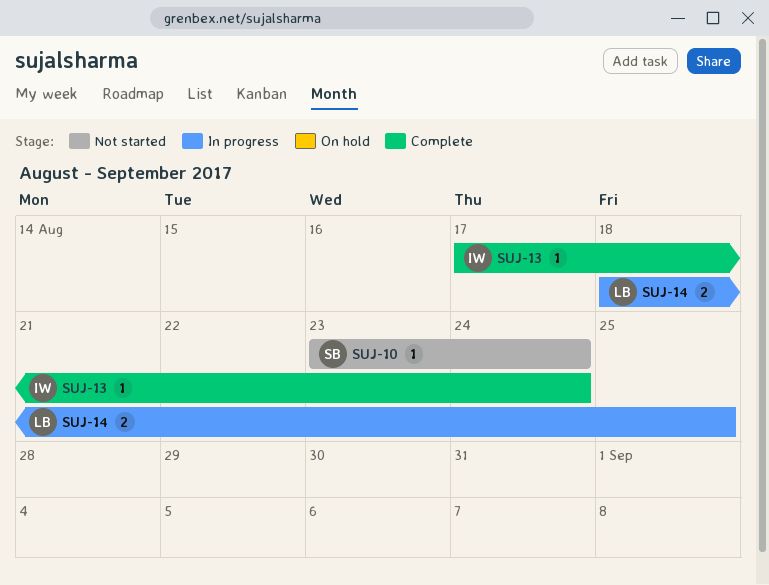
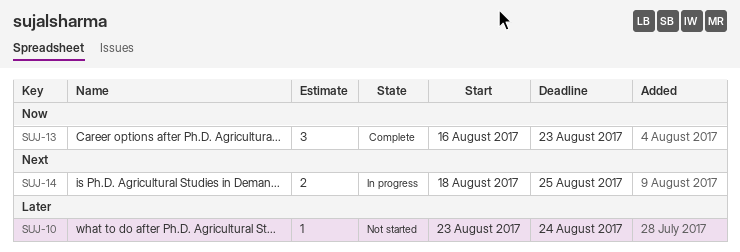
SUJ-13, estimate: 1 -> 3
SUJ-13, start: Aug 17 -> Aug 16
SUJ-13, due: Aug 24 -> Aug 23

